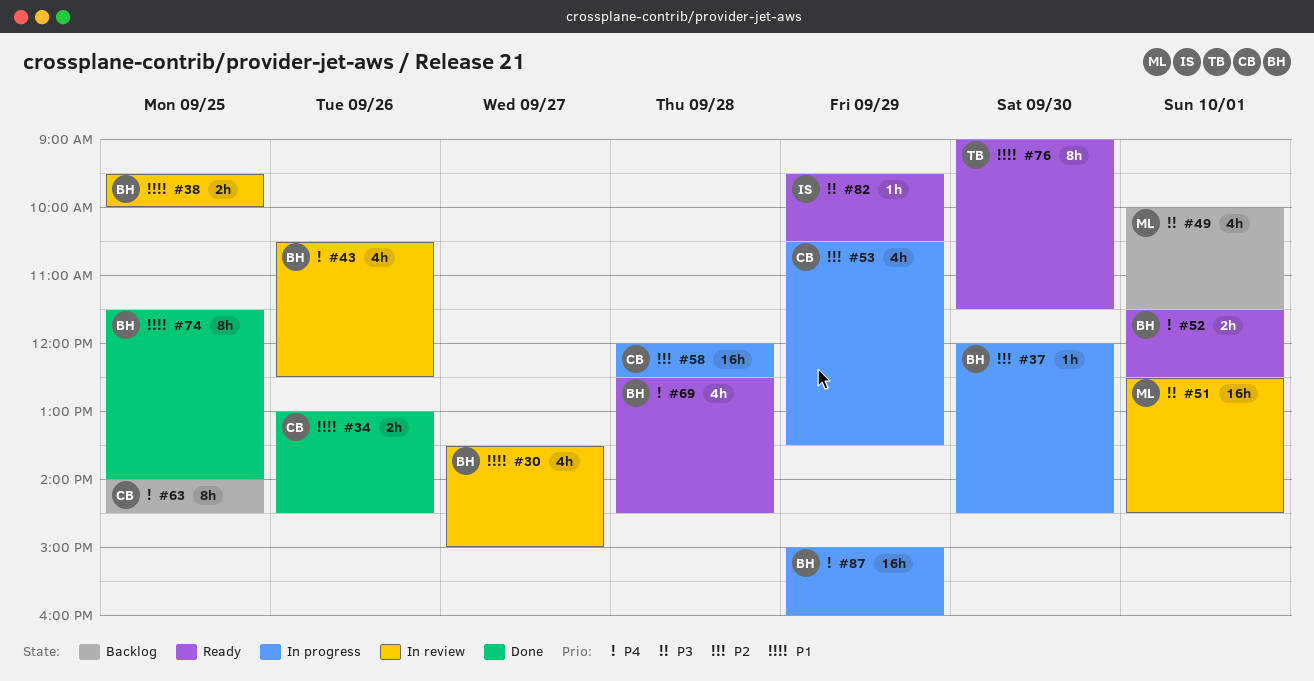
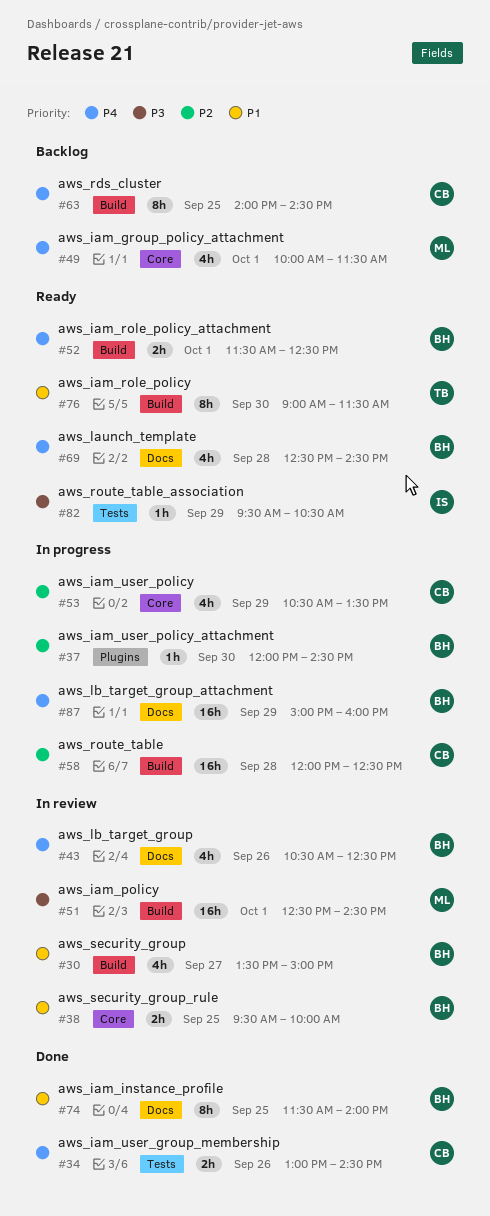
#34, priority: P1 -> P4
#49, priority: P3 -> P4

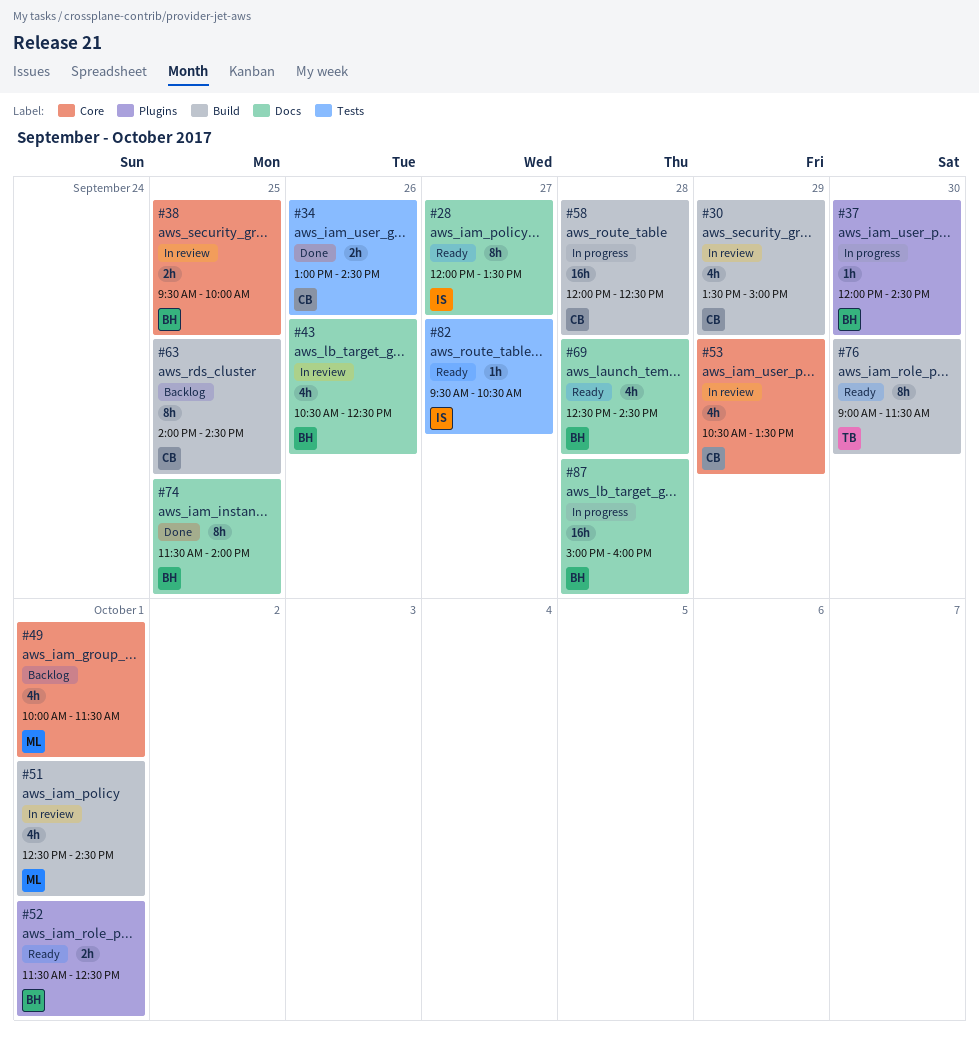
#28: none -> present
#30, owner: BH -> CB
#30, day: Sep 27 -> Sep 29
#51, estimate: 16h -> 4h
#52, label: Build -> Plugins
#53, status: In progress -> In review
#82, day: Sep 29 -> Sep 27
#87, day: Sep 29 -> Sep 28

